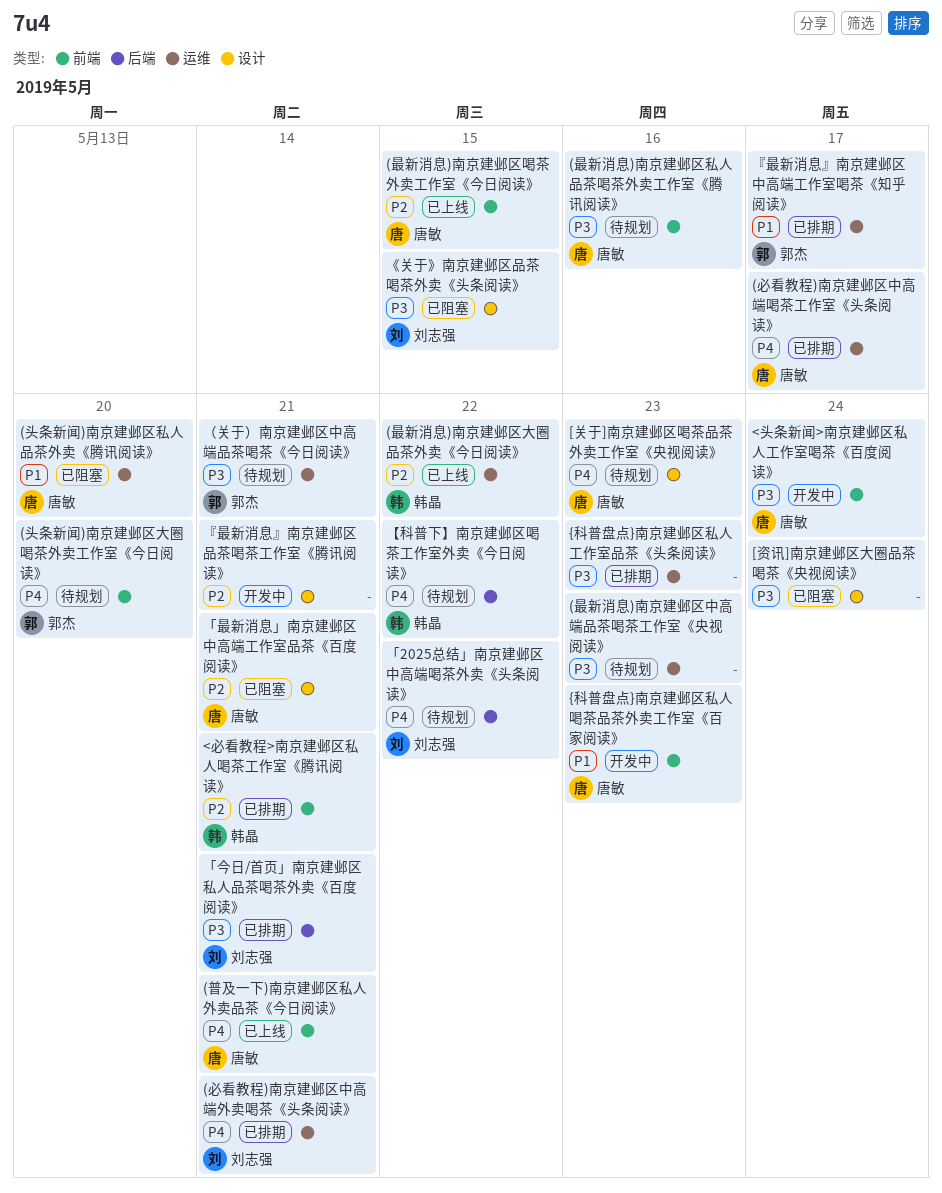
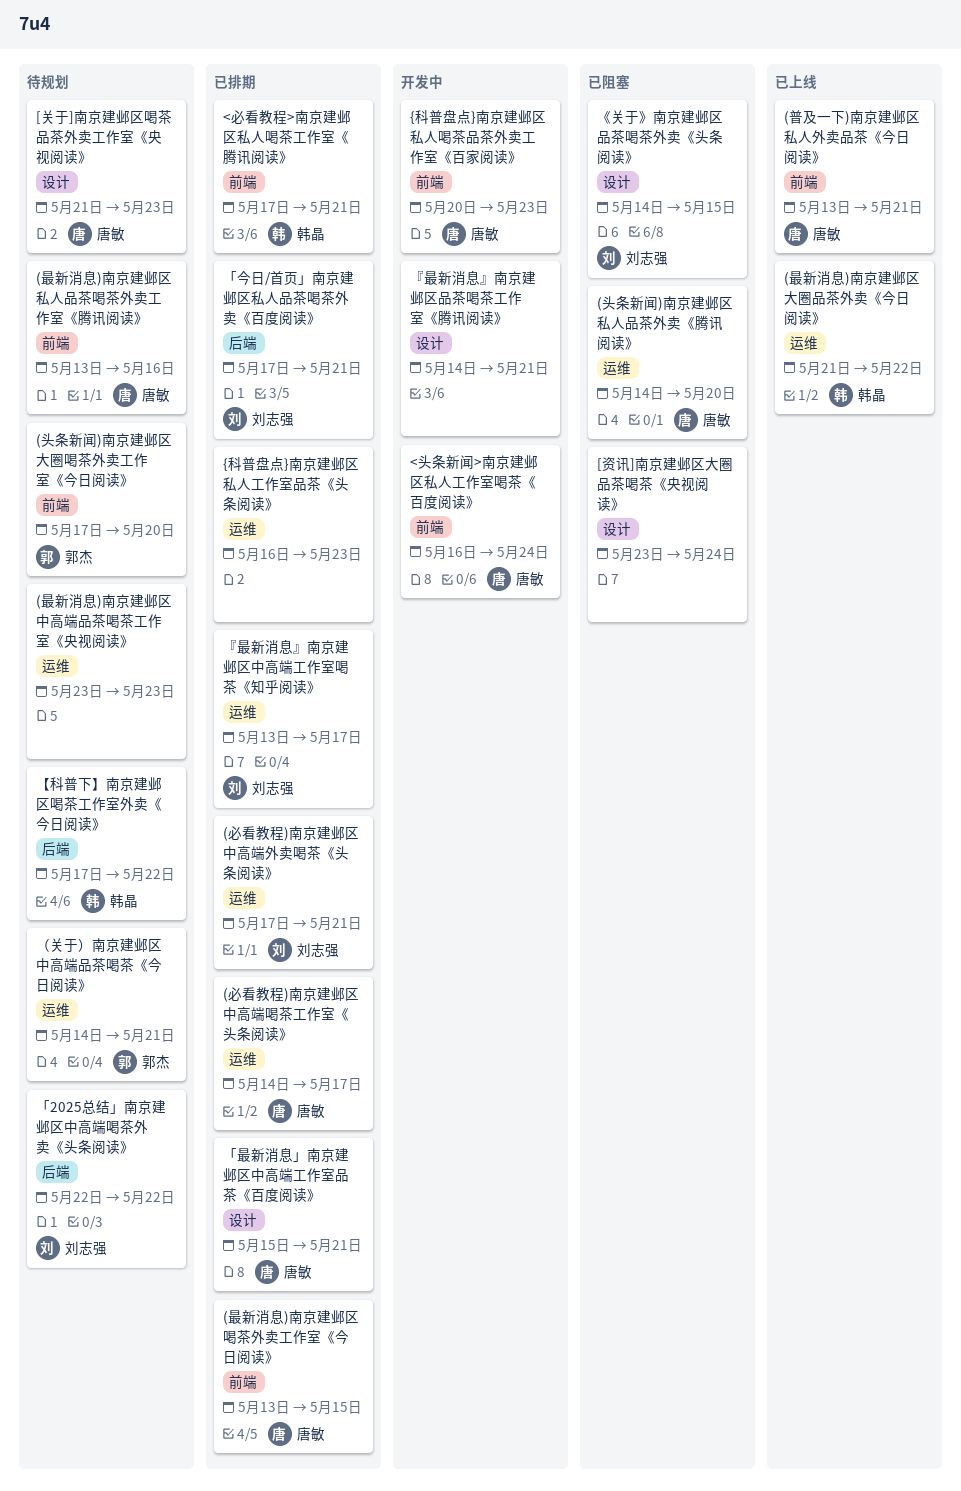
(最新消息)南京建邺区喝茶外卖工作室《今日阅读》, status: 已上线 -> 已排期
「最新消息」南京建邺区中高端工作室品茶《百度阅读》, status: 已阻塞 -> 已排期
『最新消息』南京建邺区中高端工作室喝茶《知乎阅读》, owner: 郭杰 -> 刘志强

